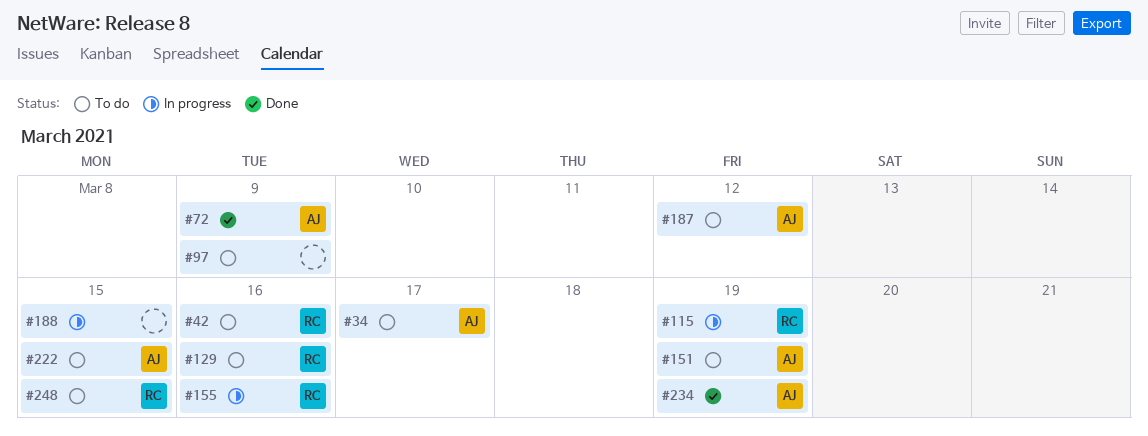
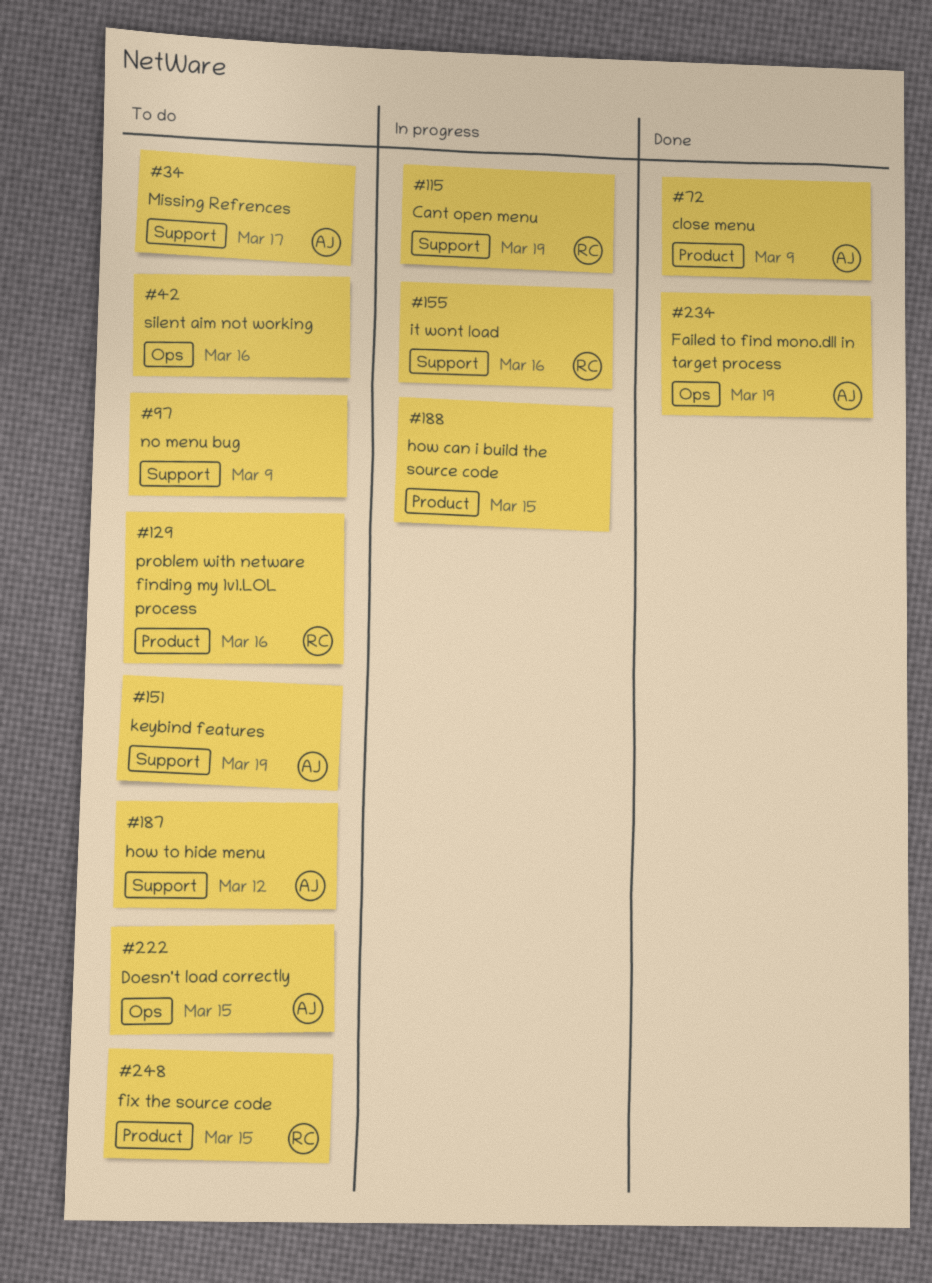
#42, owner: RC -> none

